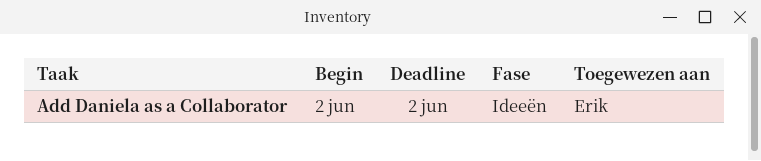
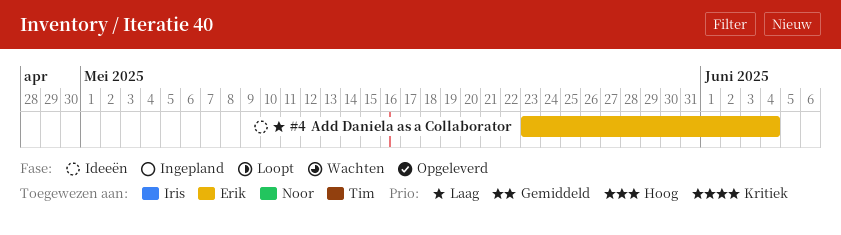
Add Daniela as a Collaborator, start: Jun 2 -> May 23
Add Daniela as a Collaborator, due: Jun 2 -> Jun 4

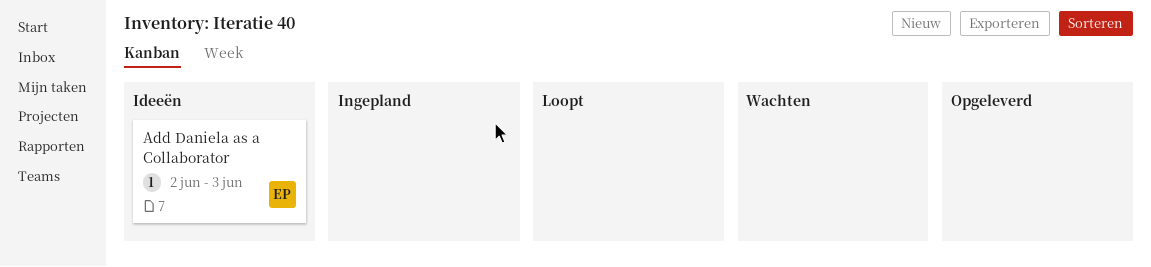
Add Daniela as a Collaborator, start: May 23 -> Jun 2
Add Daniela as a Collaborator, due: Jun 4 -> Jun 3

